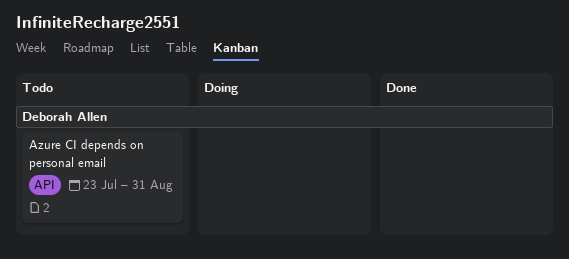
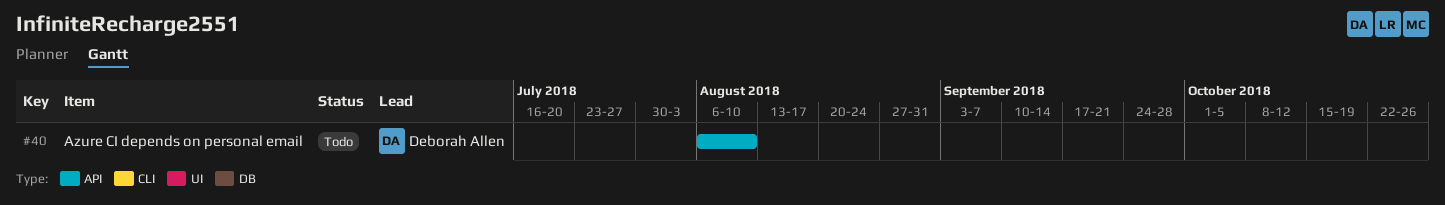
Azure CI depends on personal email, start: Jul 23 -> Aug 6
Azure CI depends on personal email, due: Aug 31 -> Aug 10

